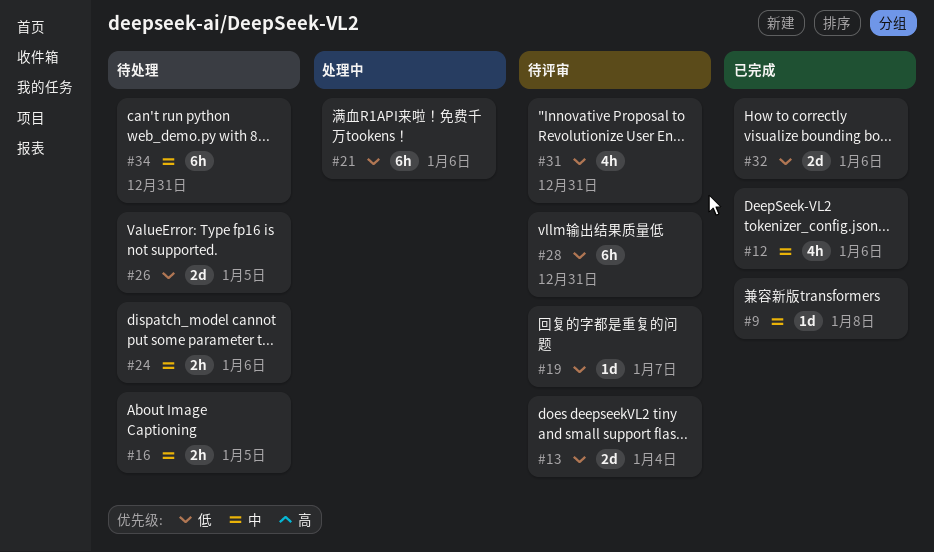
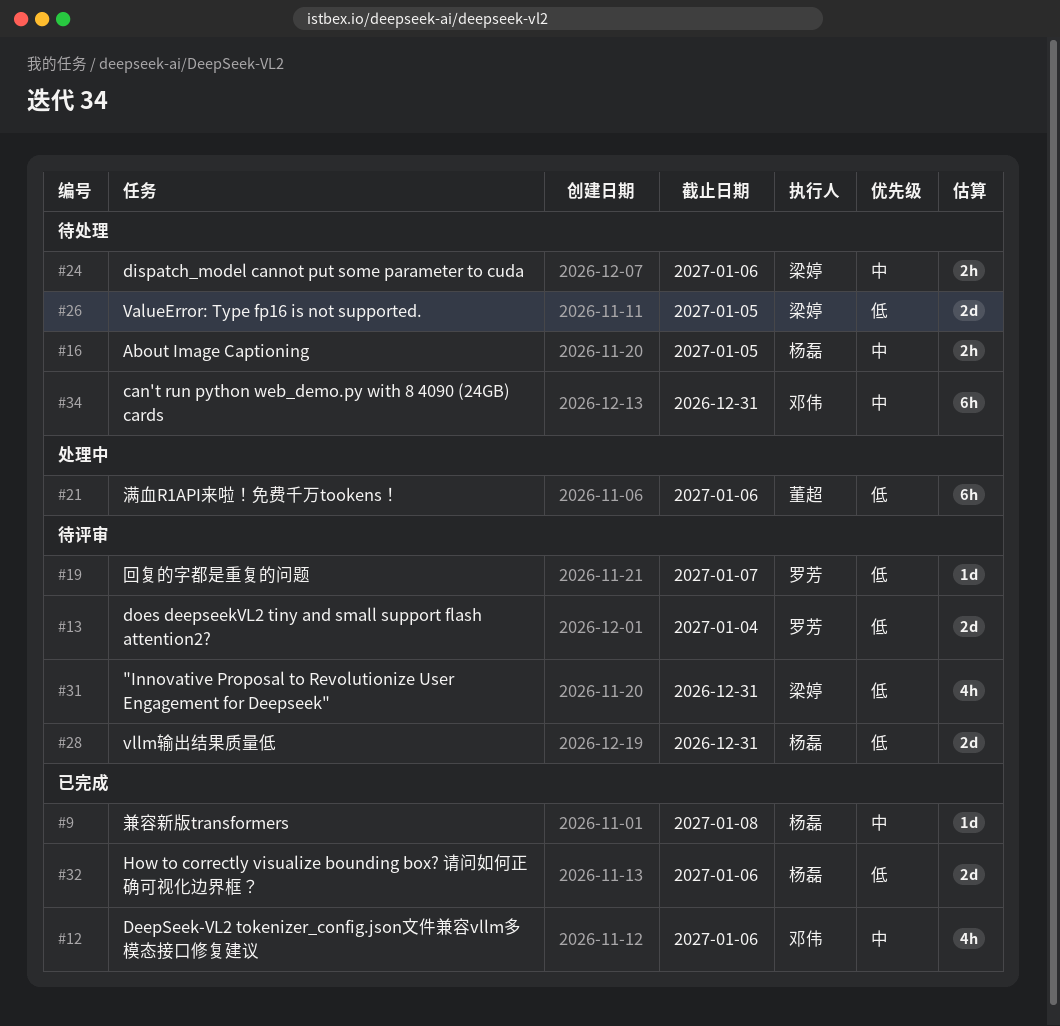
#28, estimate: 6h -> 2d

